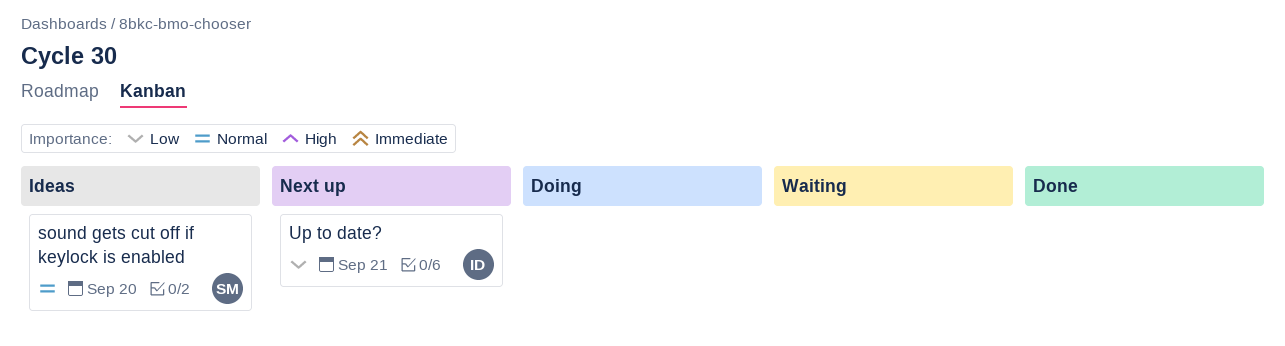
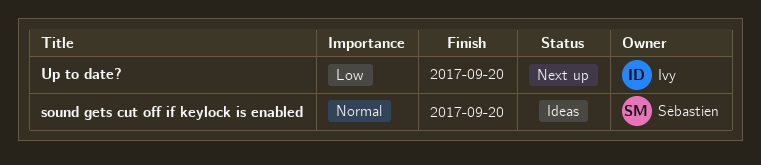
Up to date?, due: Sep 21 -> Sep 20

